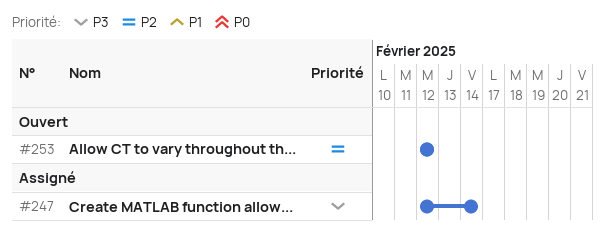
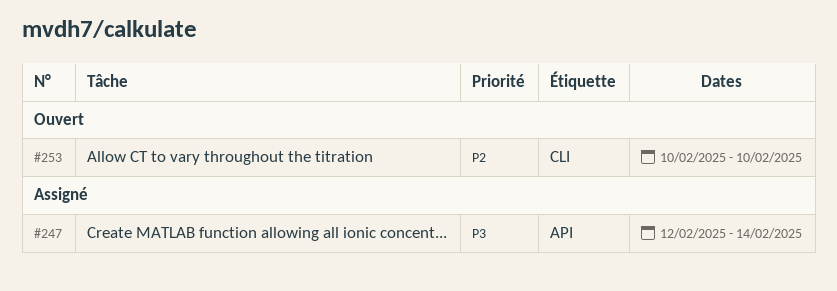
#253, start: Feb 12 -> Feb 10
#253, due: Feb 12 -> Feb 10

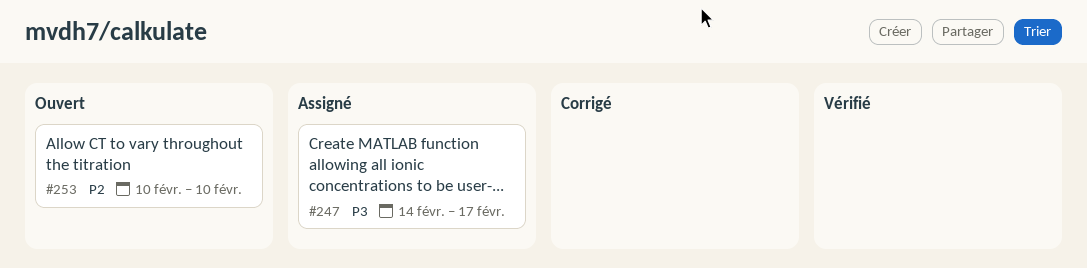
#247, start: Feb 12 -> Feb 14
#247, due: Feb 14 -> Feb 17

